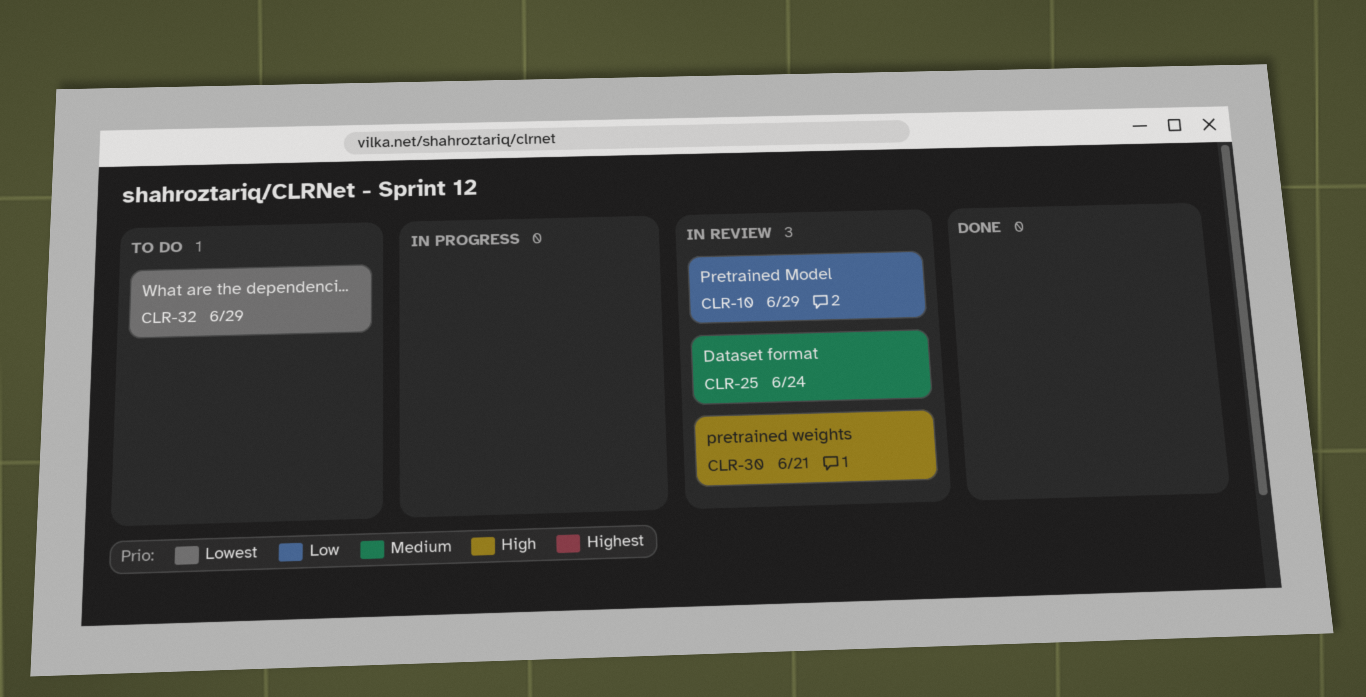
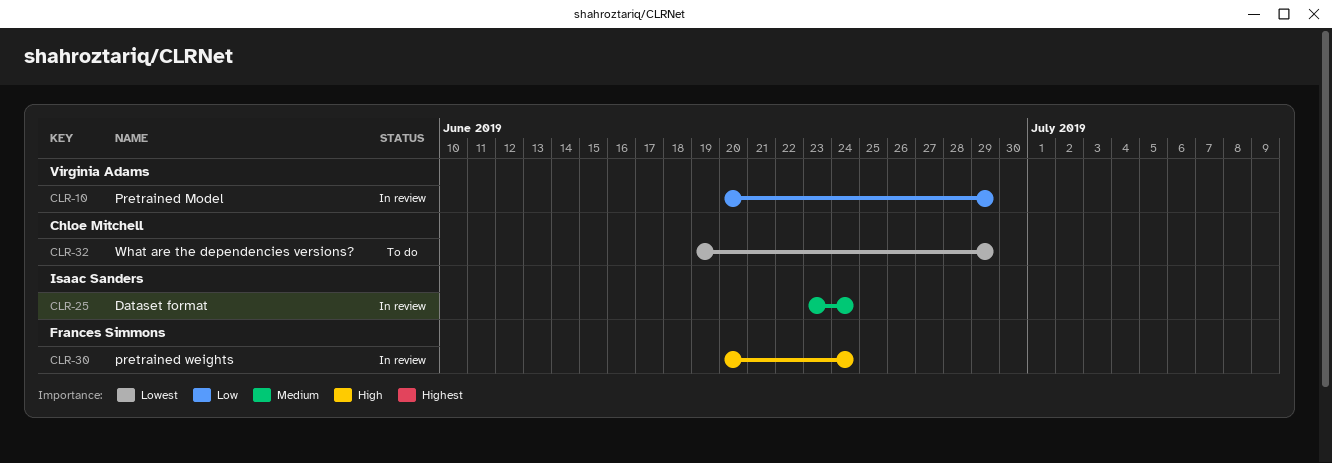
CLR-30, due: Jun 21 -> Jun 24

